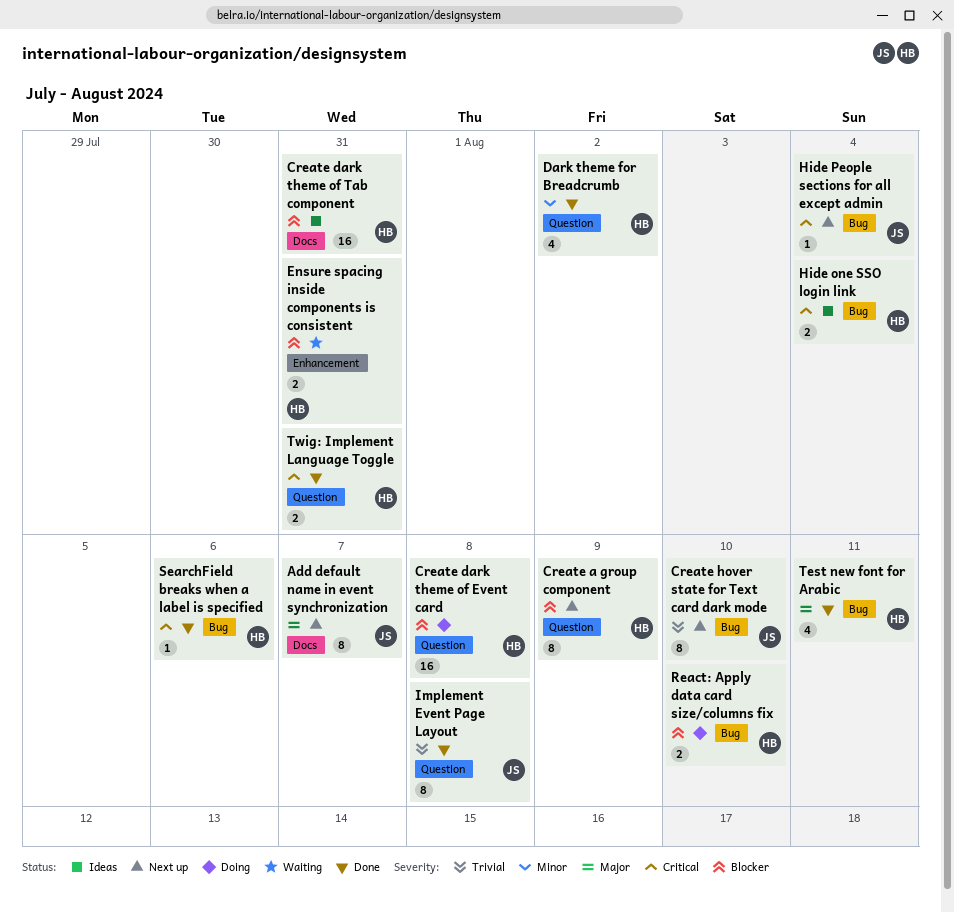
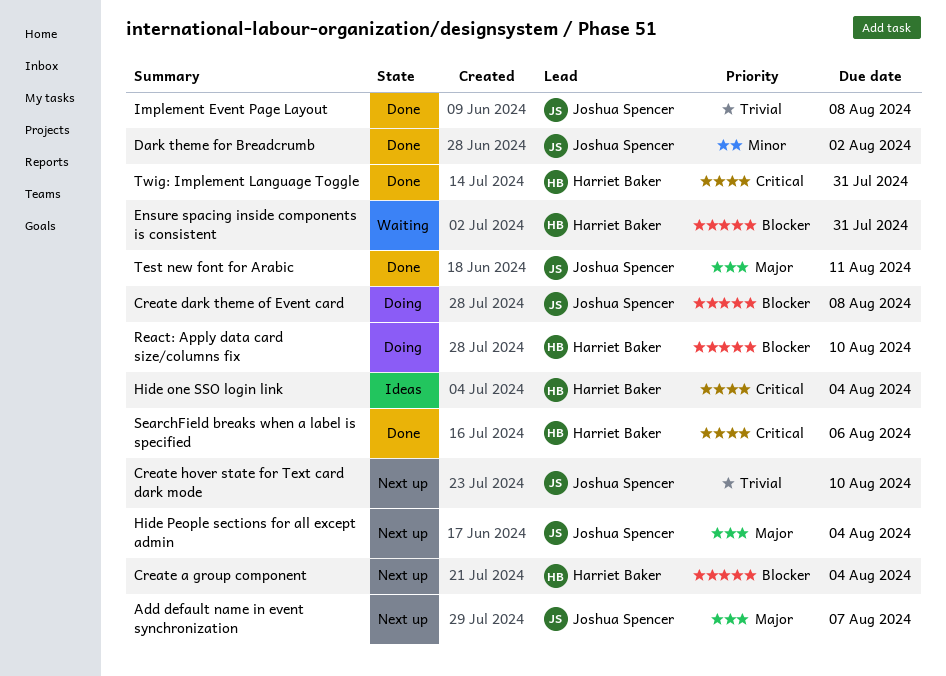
Create a group component, due: Aug 9 -> Aug 4
Create dark theme of Event card, owner: Harriet Baker -> Joshua Spencer
Create dark theme of Tab component: present -> none
Dark theme for Breadcrumb, owner: Harriet Baker -> Joshua Spencer
Hide People sections for all except admin, priority: Critical -> Major
Test new font for Arabic, owner: Harriet Baker -> Joshua Spencer

